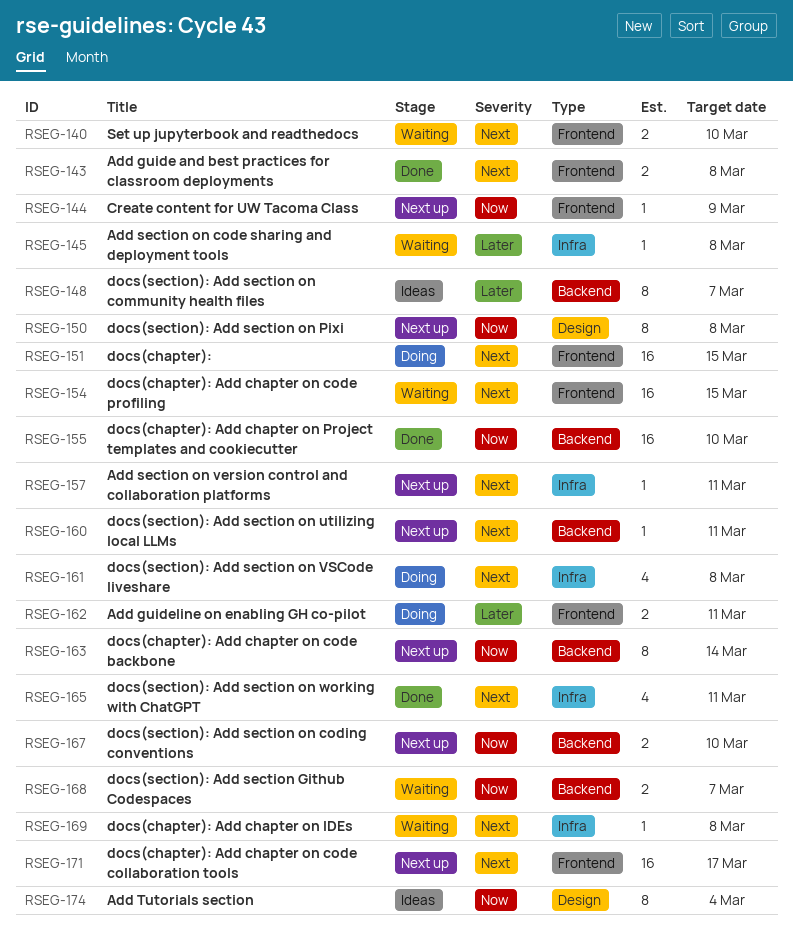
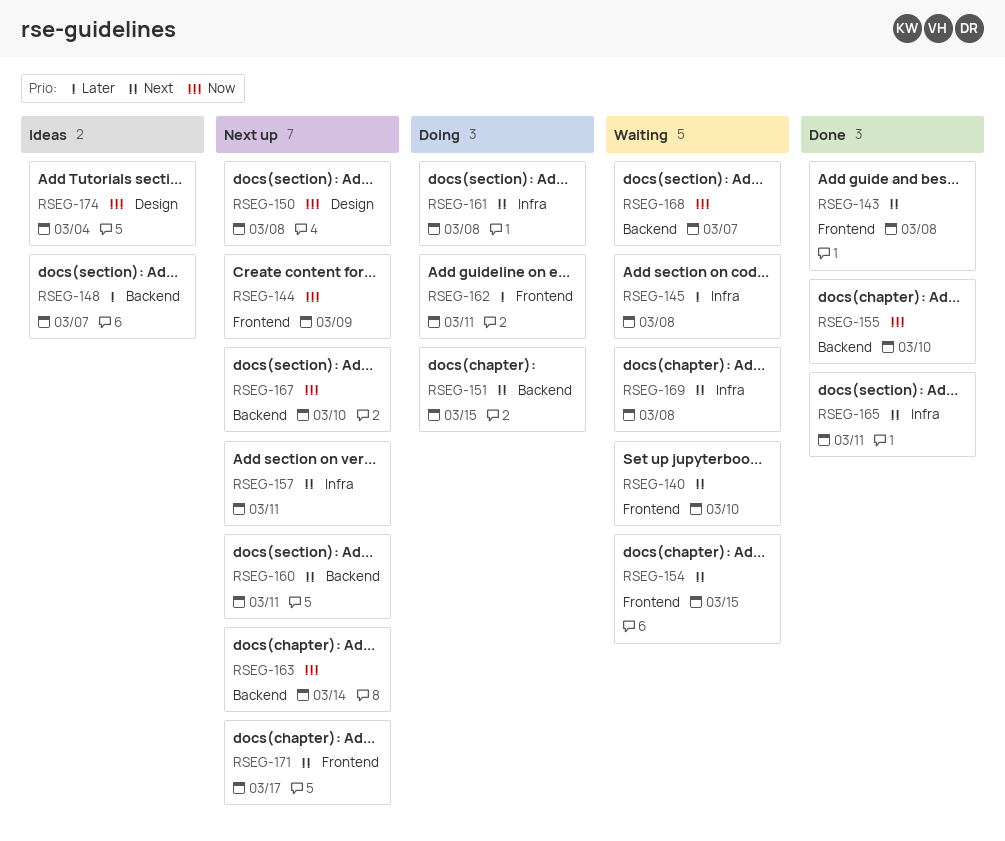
RSEG-151, label: Frontend -> Backend

